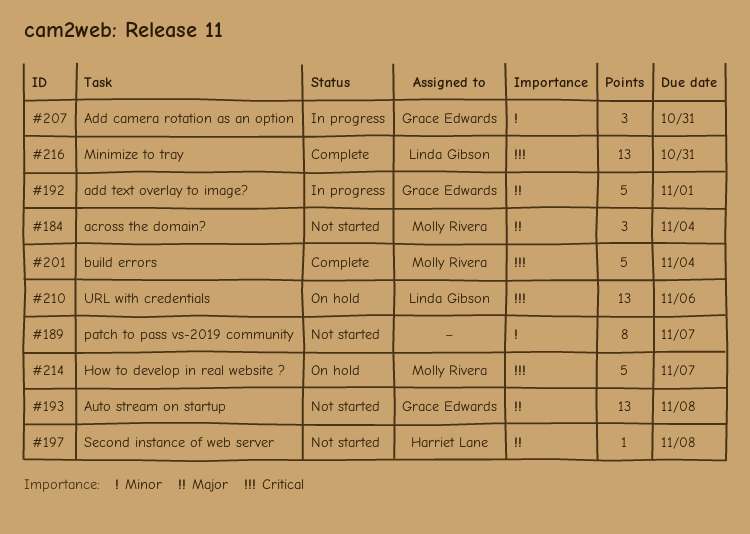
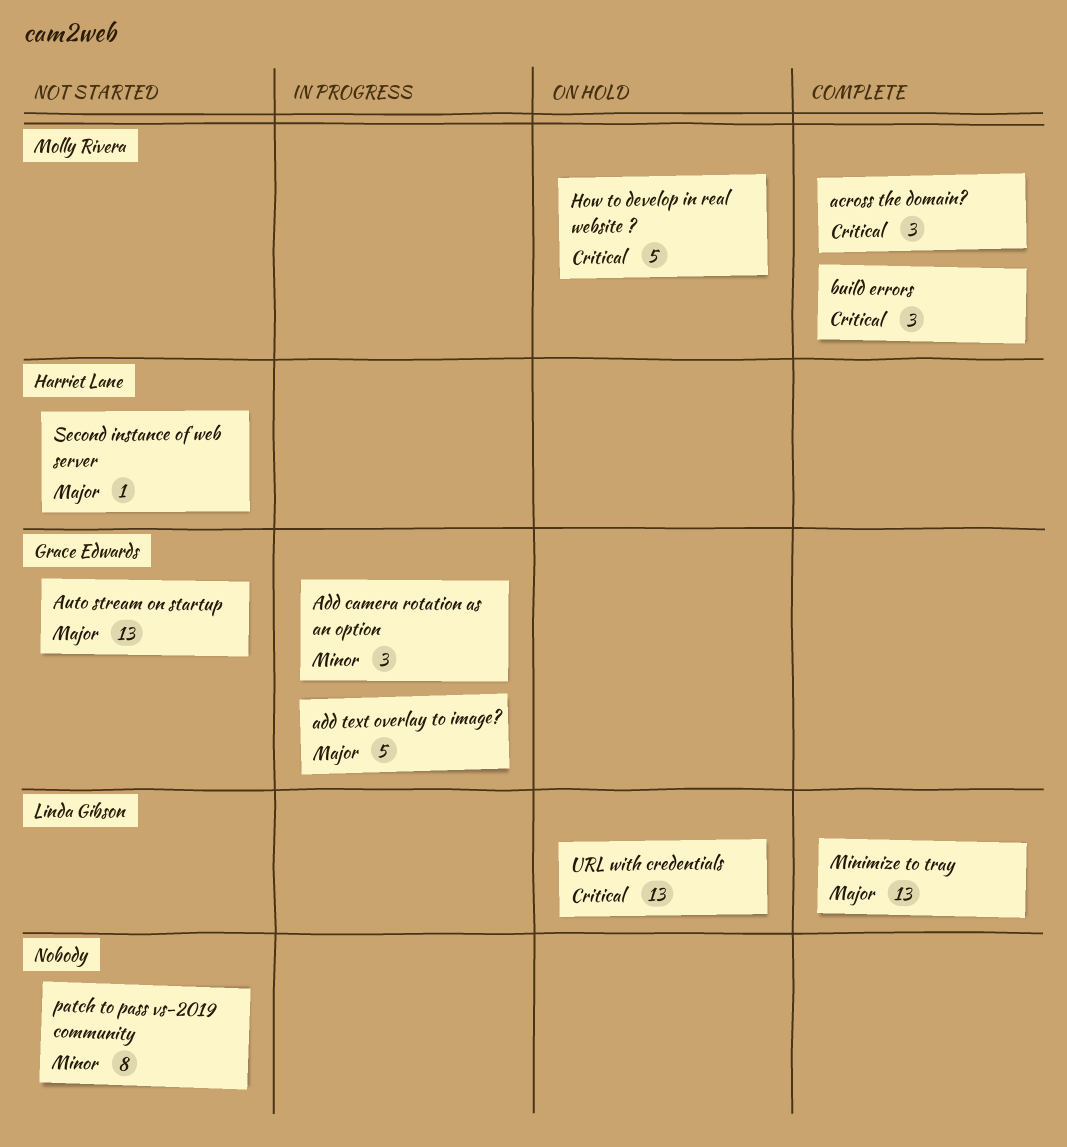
across the domain?, status: Not started -> Complete
across the domain?, priority: Major -> Critical
build errors, estimate: 5 -> 3
Minimize to tray, priority: Critical -> Major

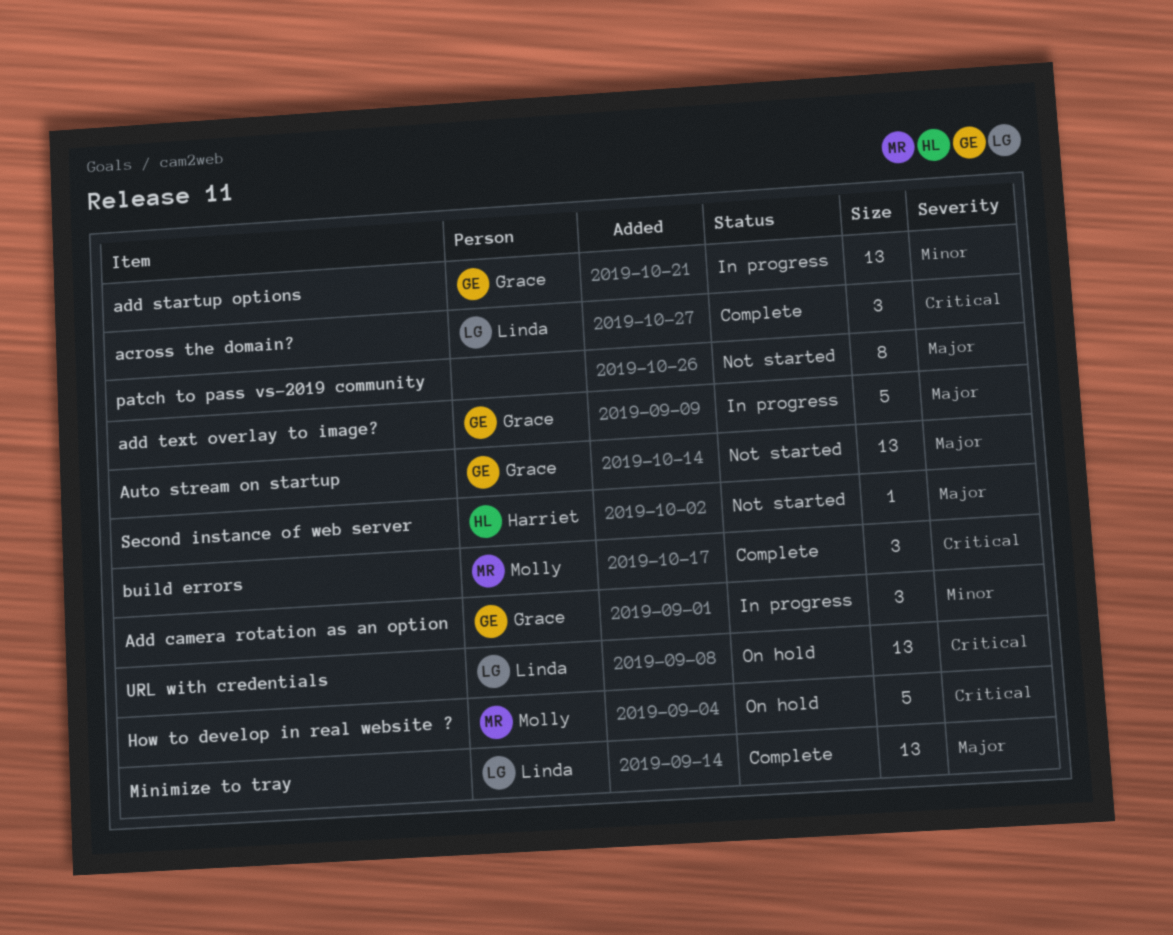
across the domain?, owner: Molly Rivera -> Linda Gibson
add startup options: none -> present
patch to pass vs-2019 community, priority: Minor -> Major

